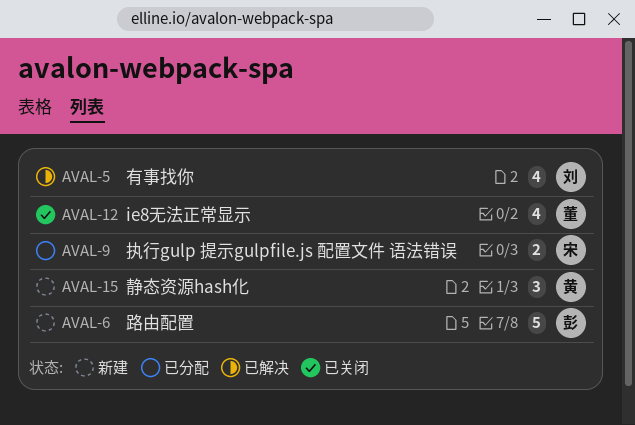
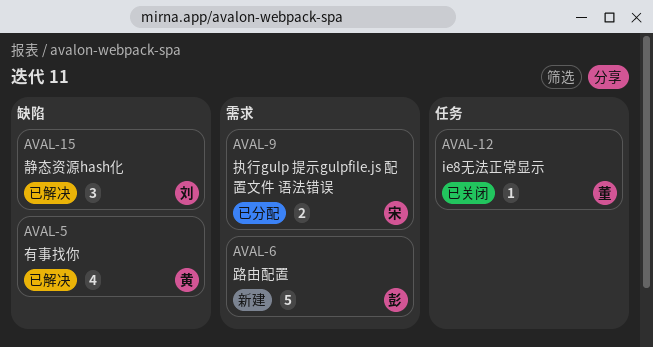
AVAL-5, owner: 刘 -> 黄
AVAL-12, estimate: 4 -> 1
AVAL-15, status: 新建 -> 已解决
AVAL-15, owner: 黄 -> 刘

